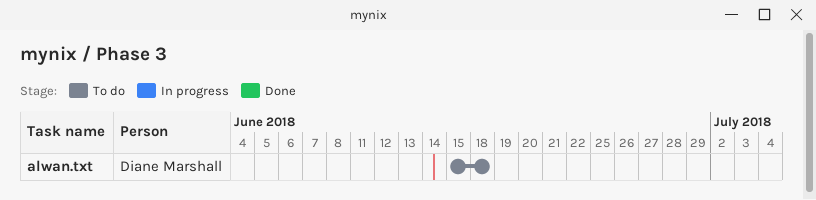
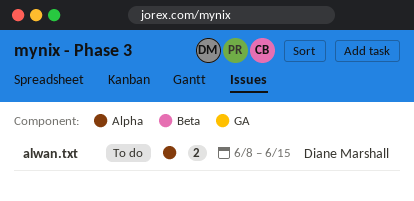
alwan.txt, start: Jun 15 -> Jun 8
alwan.txt, due: Jun 18 -> Jun 15

